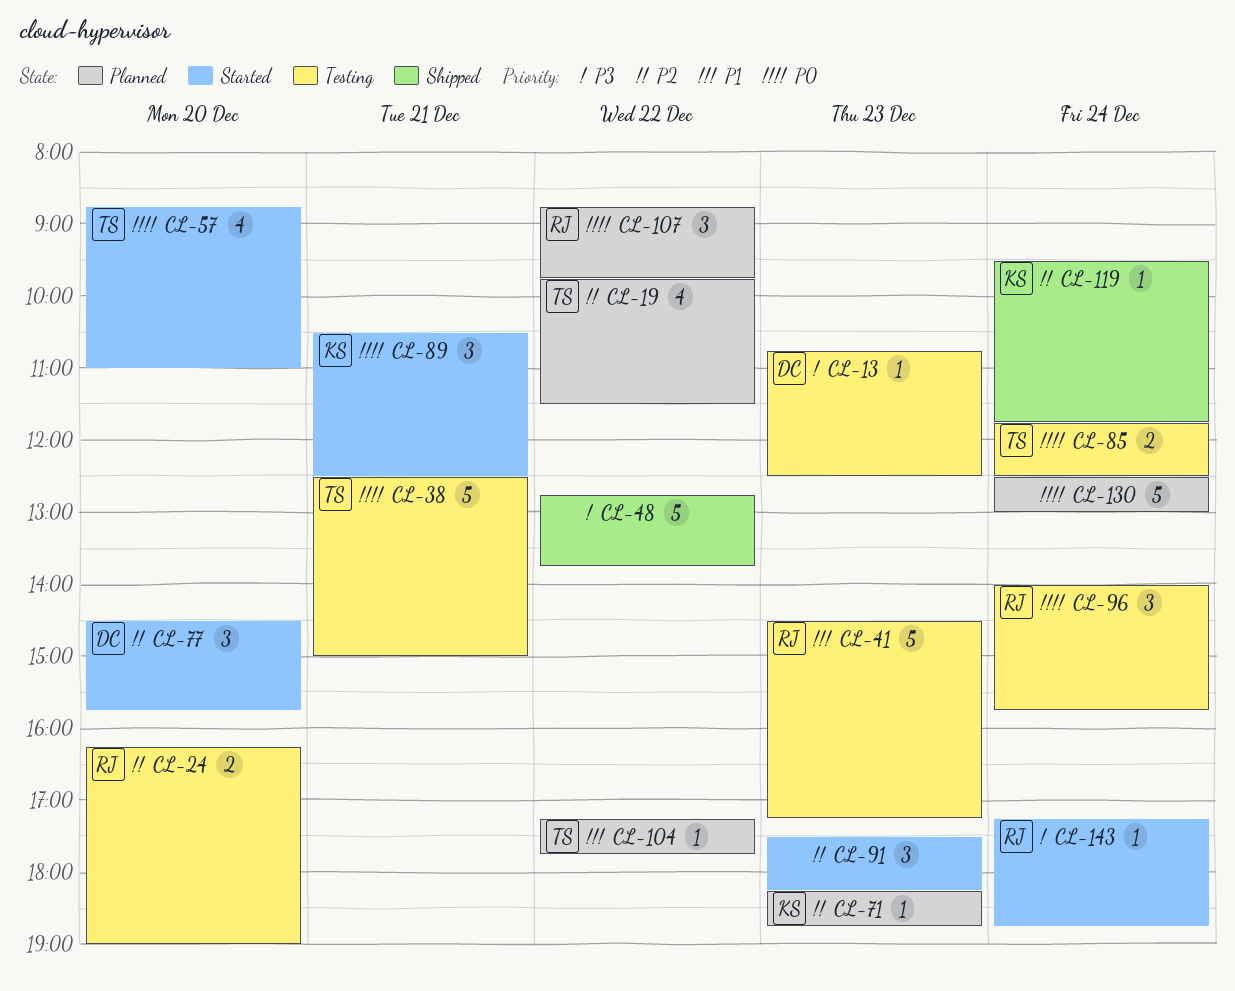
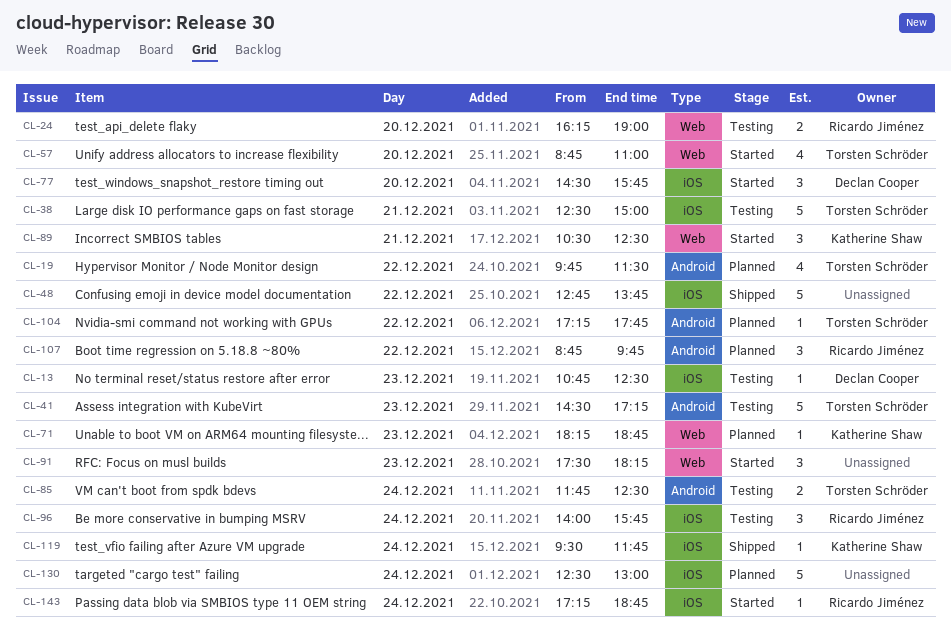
CL-41, owner: Ricardo Jiménez -> Torsten Schröder

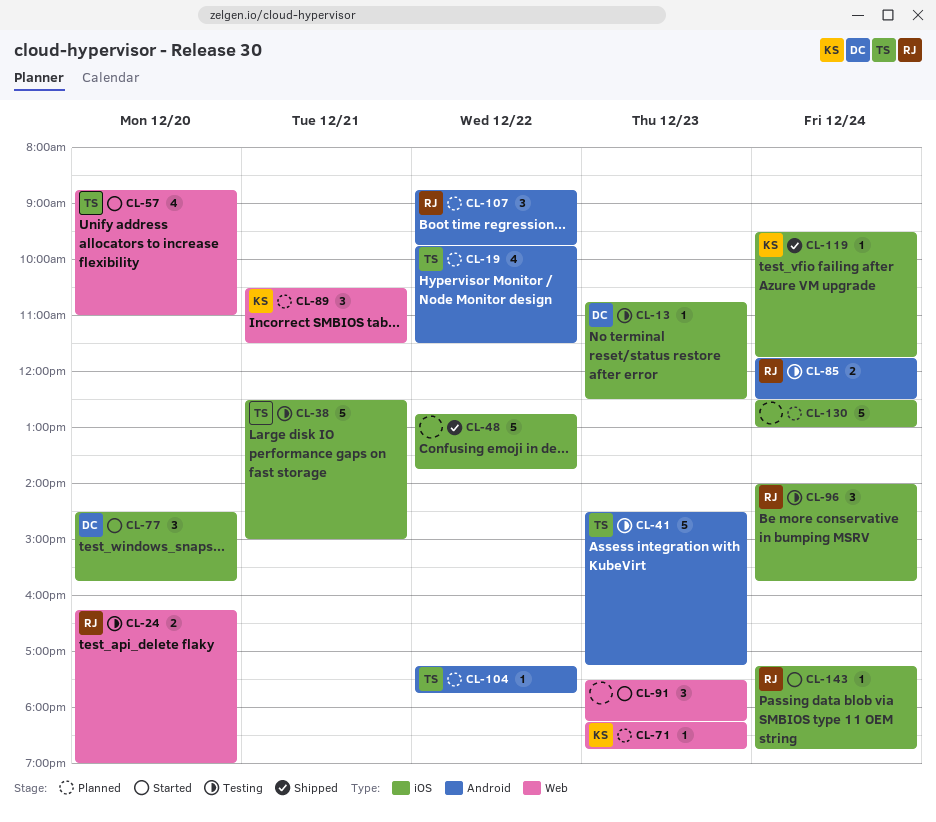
CL-85, owner: Torsten Schröder -> Ricardo Jiménez
CL-89, status: Started -> Planned
CL-89, ends: 12:30 -> 11:30

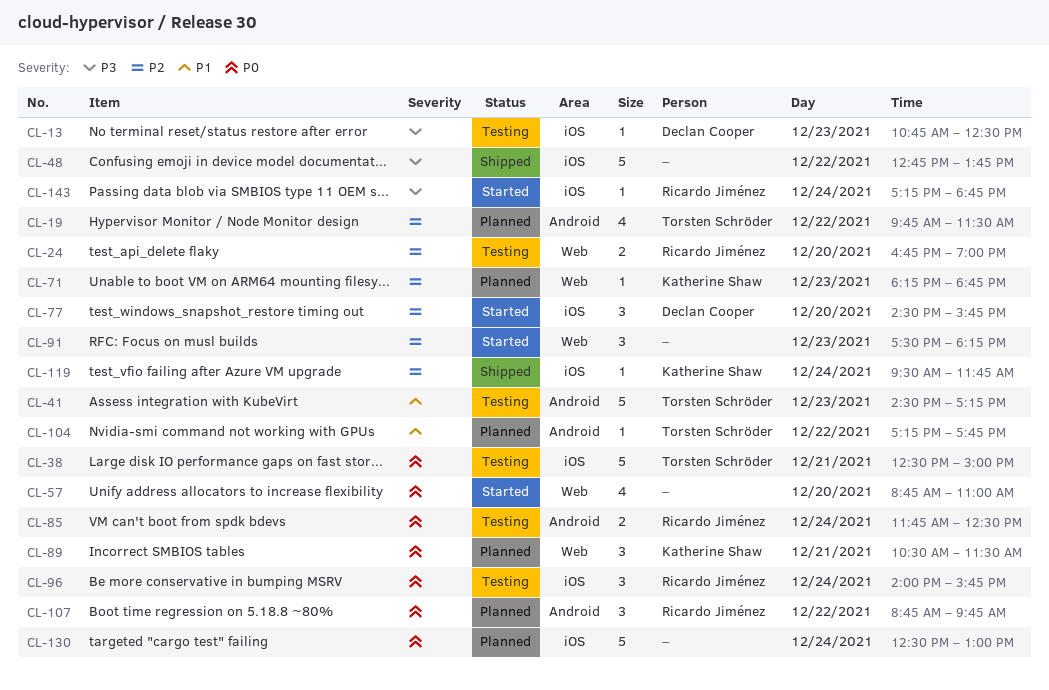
CL-24, begins: 16:15 -> 16:45
CL-57, owner: Torsten Schröder -> none

